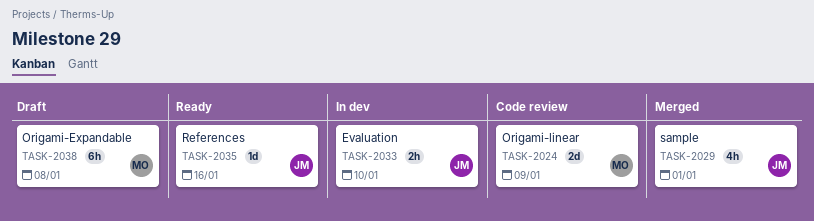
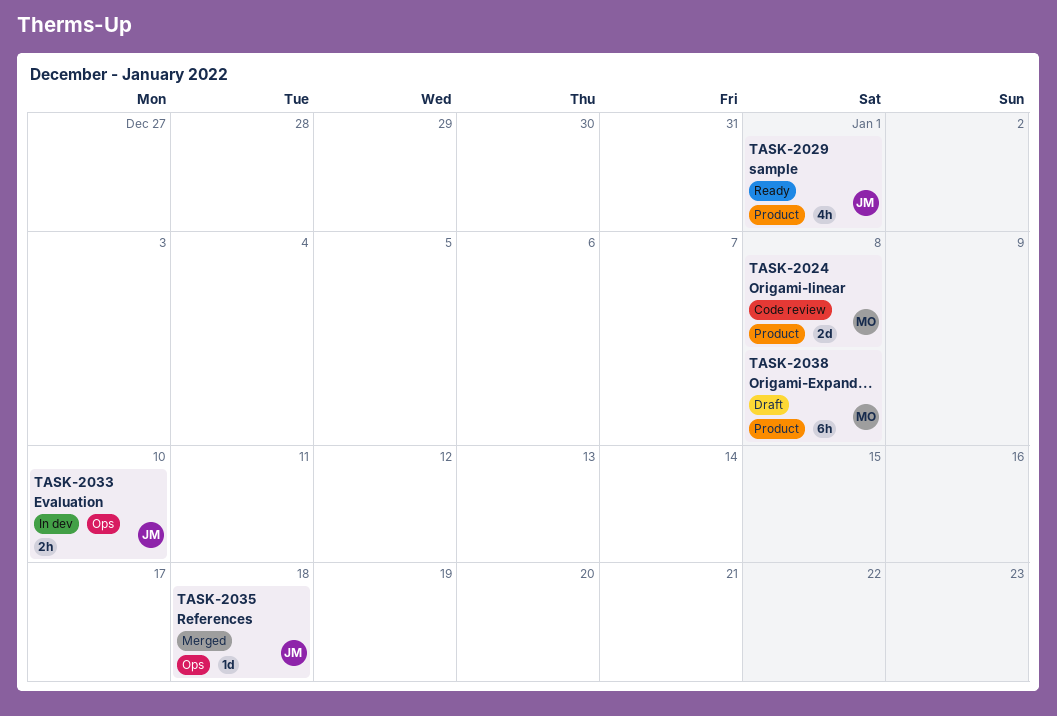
TASK-2024, due: Jan 9 -> Jan 8
TASK-2029, status: Merged -> Ready
TASK-2035, status: Ready -> Merged
TASK-2035, due: Jan 16 -> Jan 18

